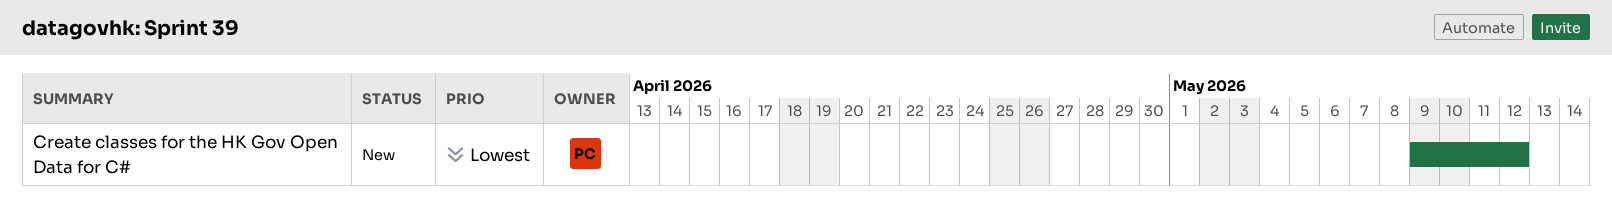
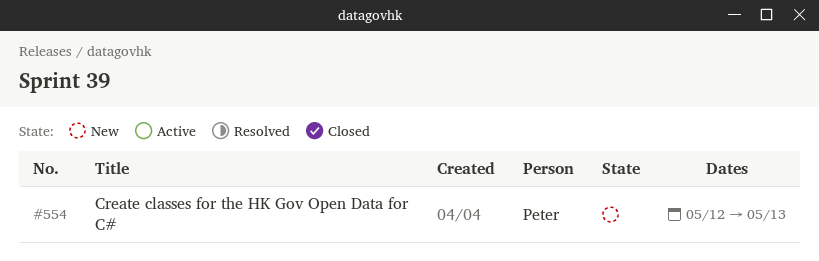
Create classes for the HK Gov Open Data for C#, start: May 9 -> May 12
Create classes for the HK Gov Open Data for C#, due: May 12 -> May 13

